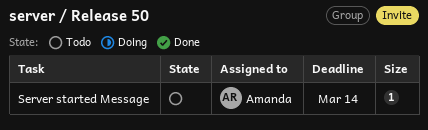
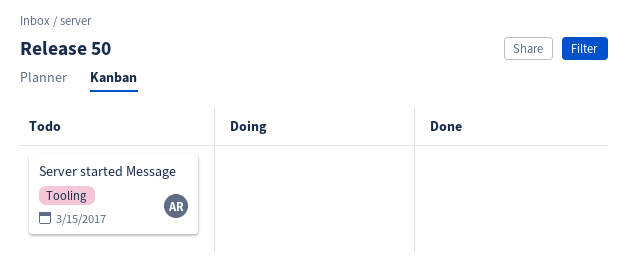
Server started Message, due: Mar 14 -> Mar 15

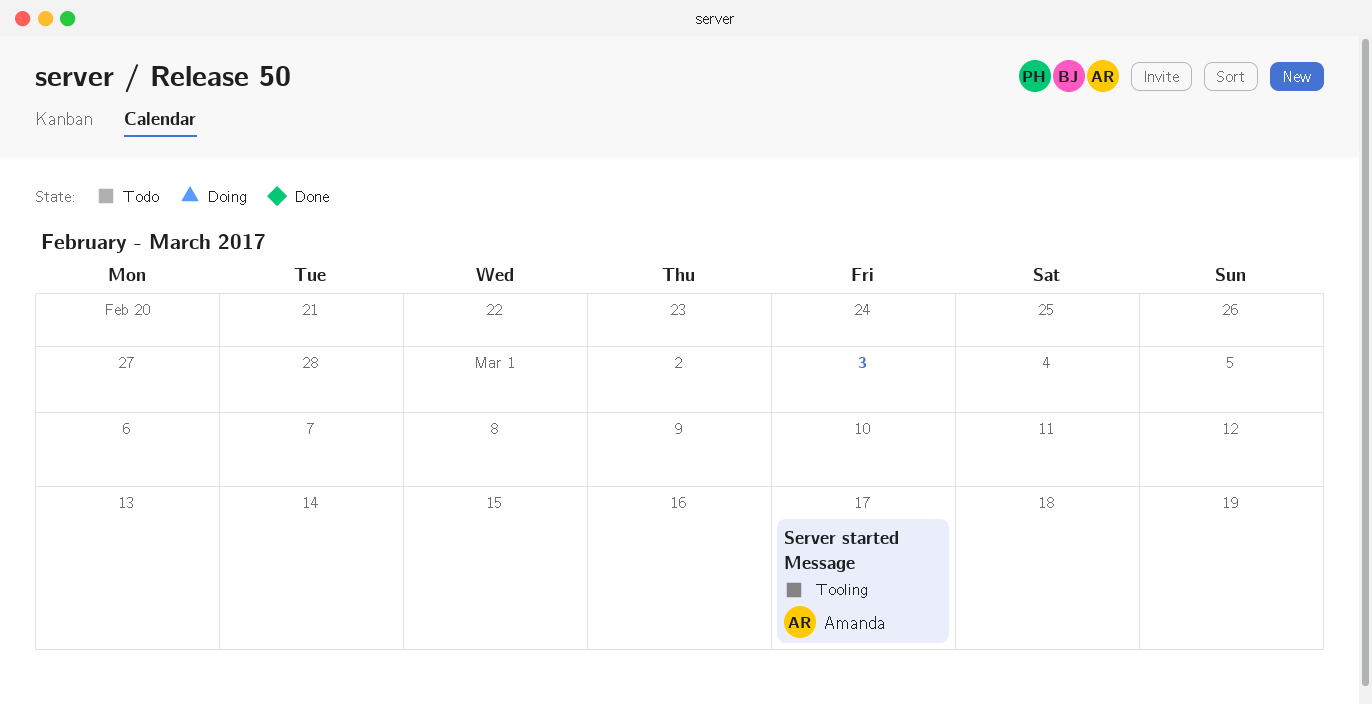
Server started Message, due: Mar 15 -> Mar 17

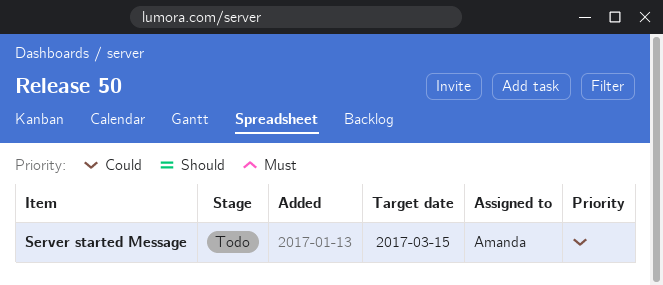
Server started Message, due: Mar 17 -> Mar 15

